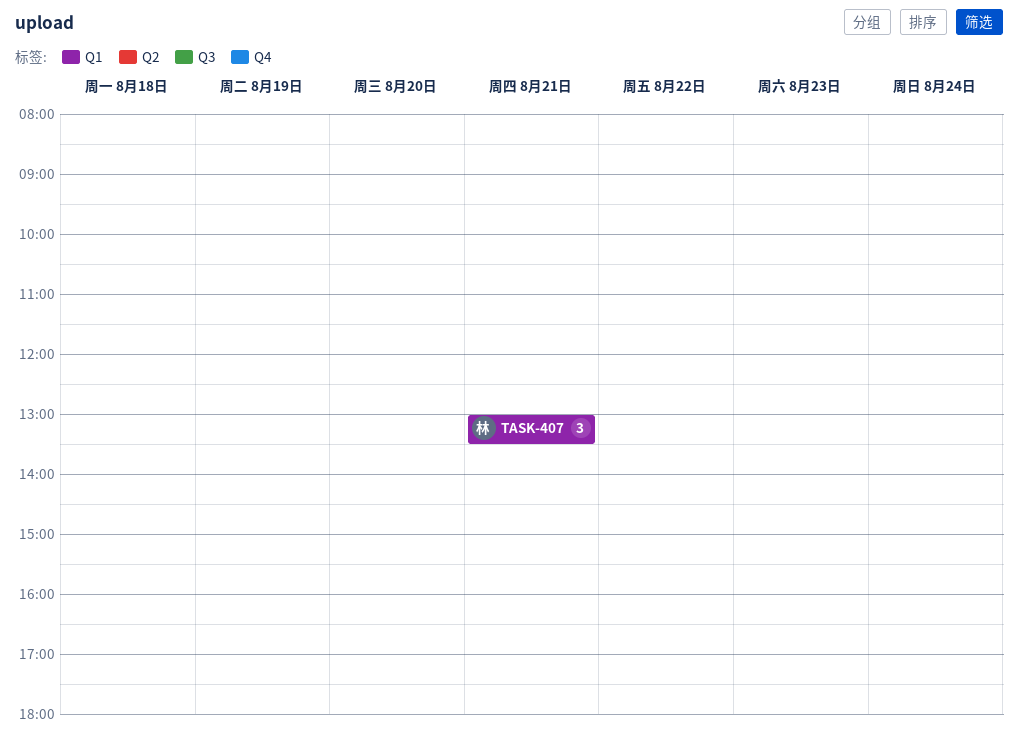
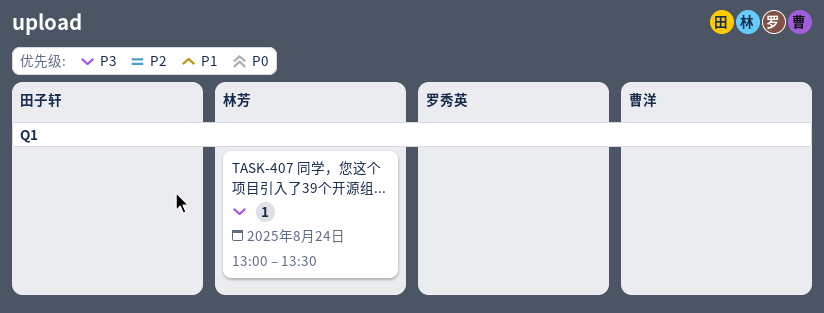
TASK-407, estimate: 3 -> 1
TASK-407, day: Aug 21 -> Aug 24

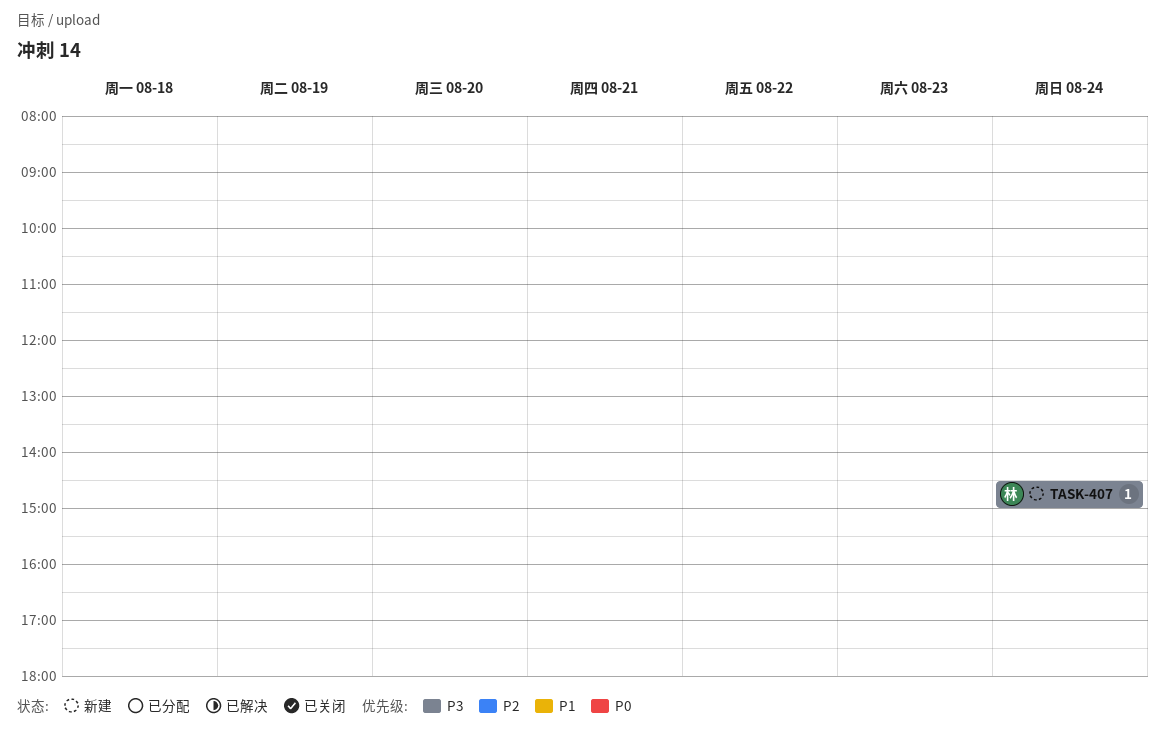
TASK-407, begins: 13:00 -> 14:30
TASK-407, ends: 13:30 -> 15:00

